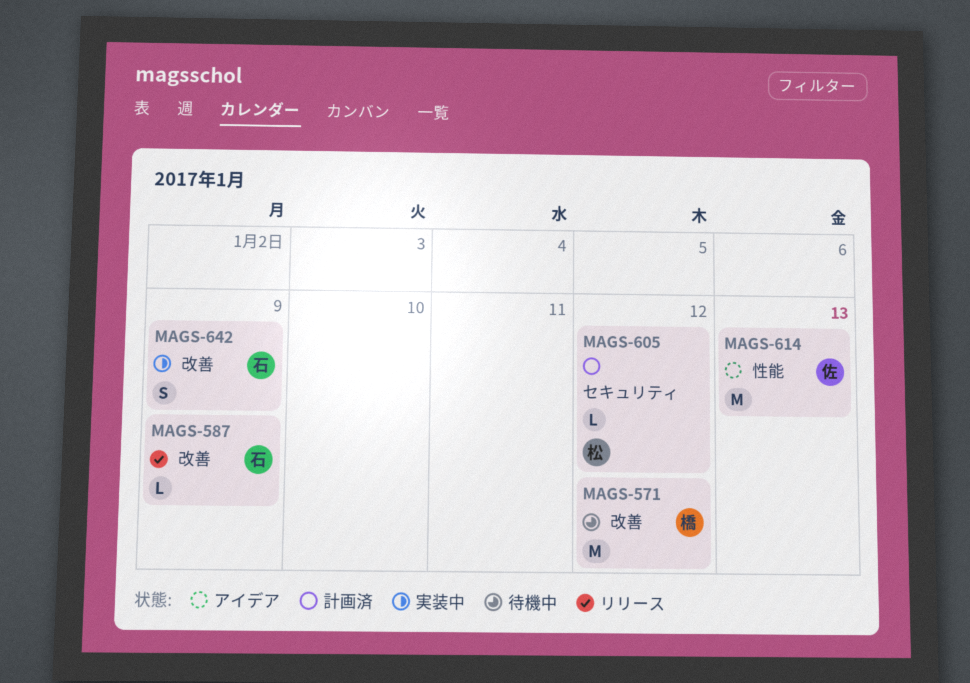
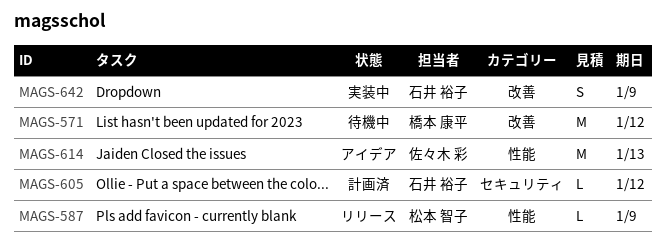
MAGS-587, owner: 石井 裕子 -> 松本 智子
MAGS-587, label: 改善 -> 性能
MAGS-605, owner: 松本 智子 -> 石井 裕子

